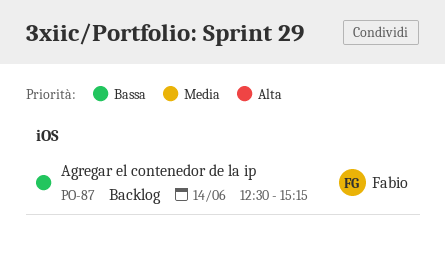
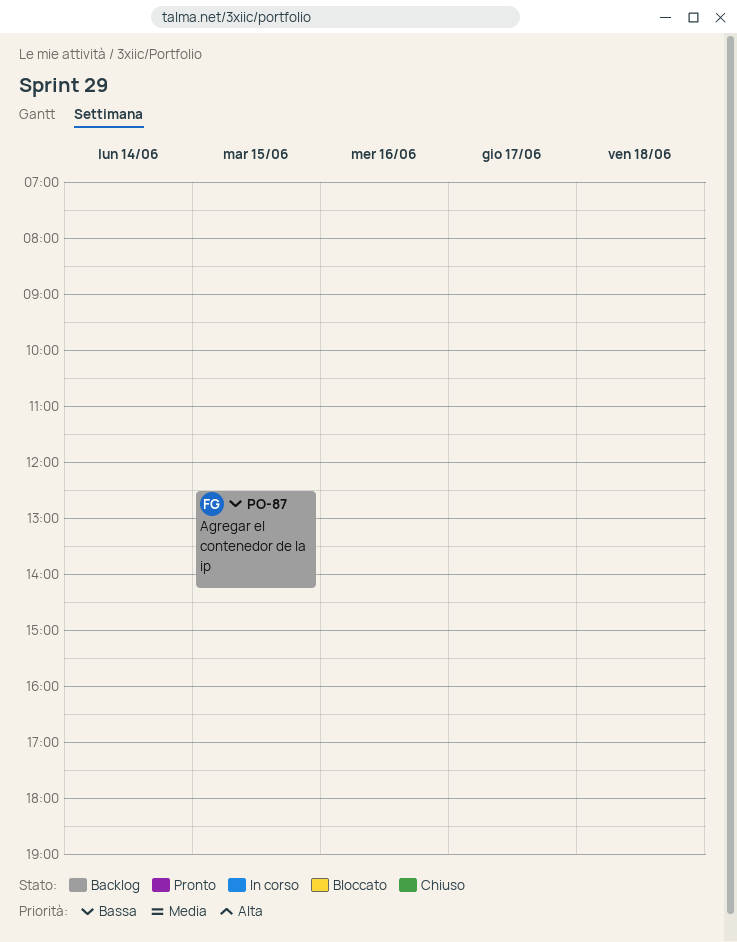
PO-87, day: Jun 14 -> Jun 15
PO-87, ends: 15:15 -> 14:15

